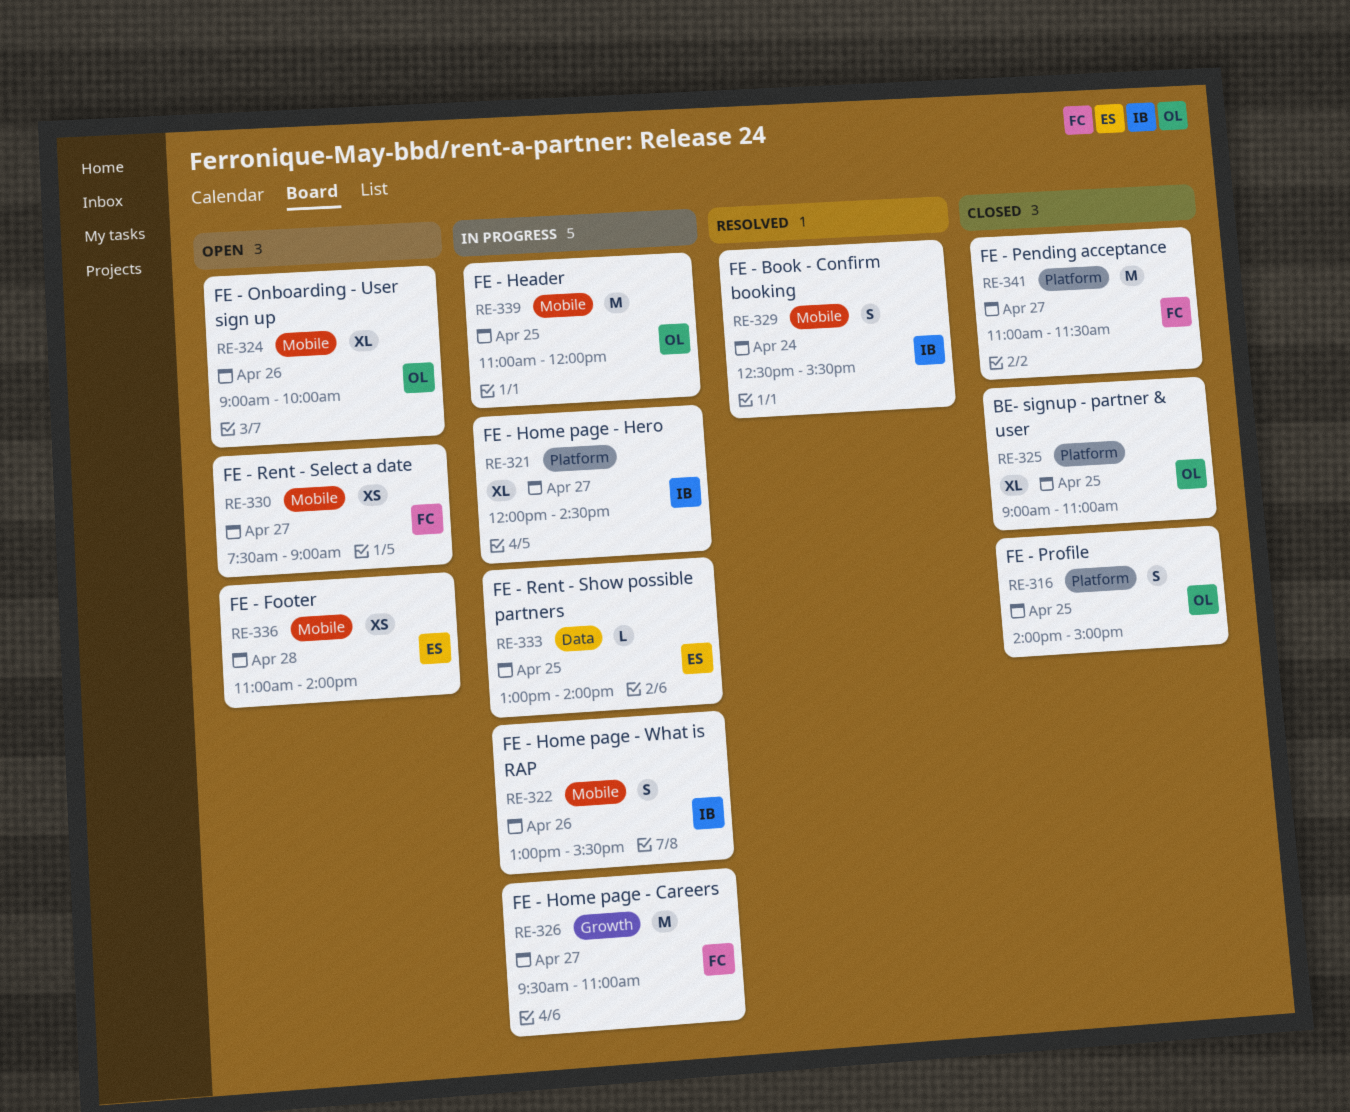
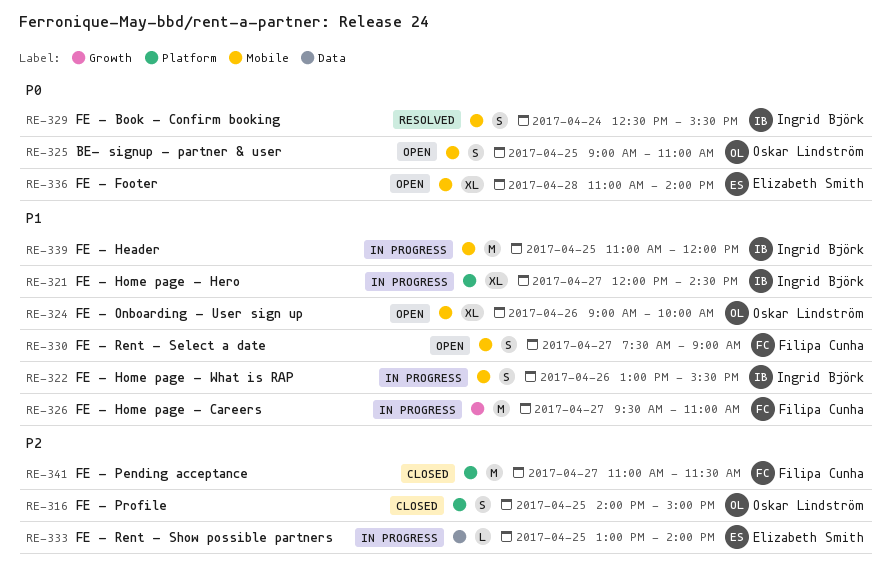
RE-325, status: Closed -> Open
RE-325, label: Platform -> Mobile
RE-325, estimate: XL -> S
RE-330, estimate: XS -> S
RE-336, estimate: XS -> XL
RE-339, owner: Oskar Lindström -> Ingrid Björk

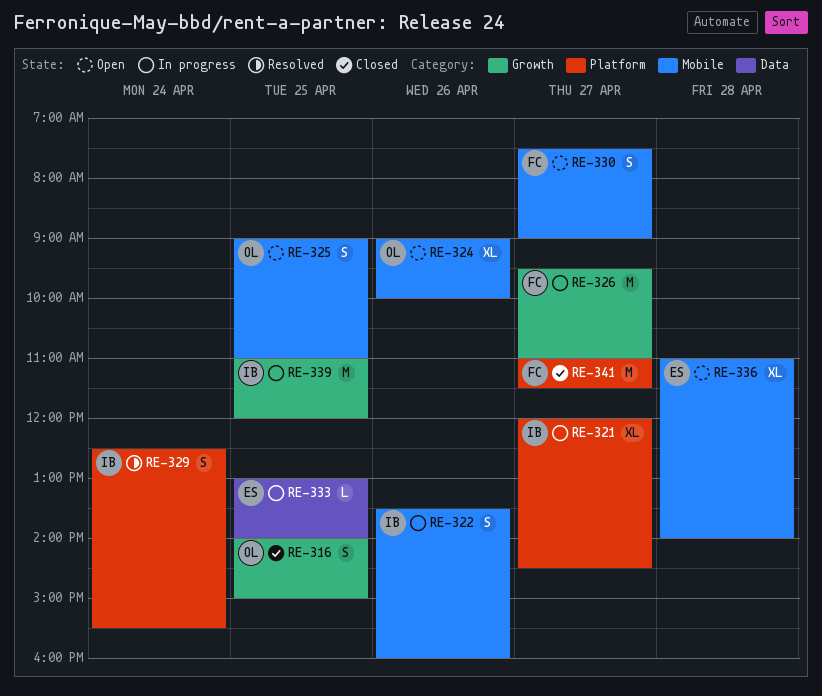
RE-316, label: Platform -> Growth
RE-322, begins: 13:00 -> 13:30
RE-322, ends: 15:30 -> 16:00
RE-329, label: Mobile -> Platform
RE-339, label: Mobile -> Growth

